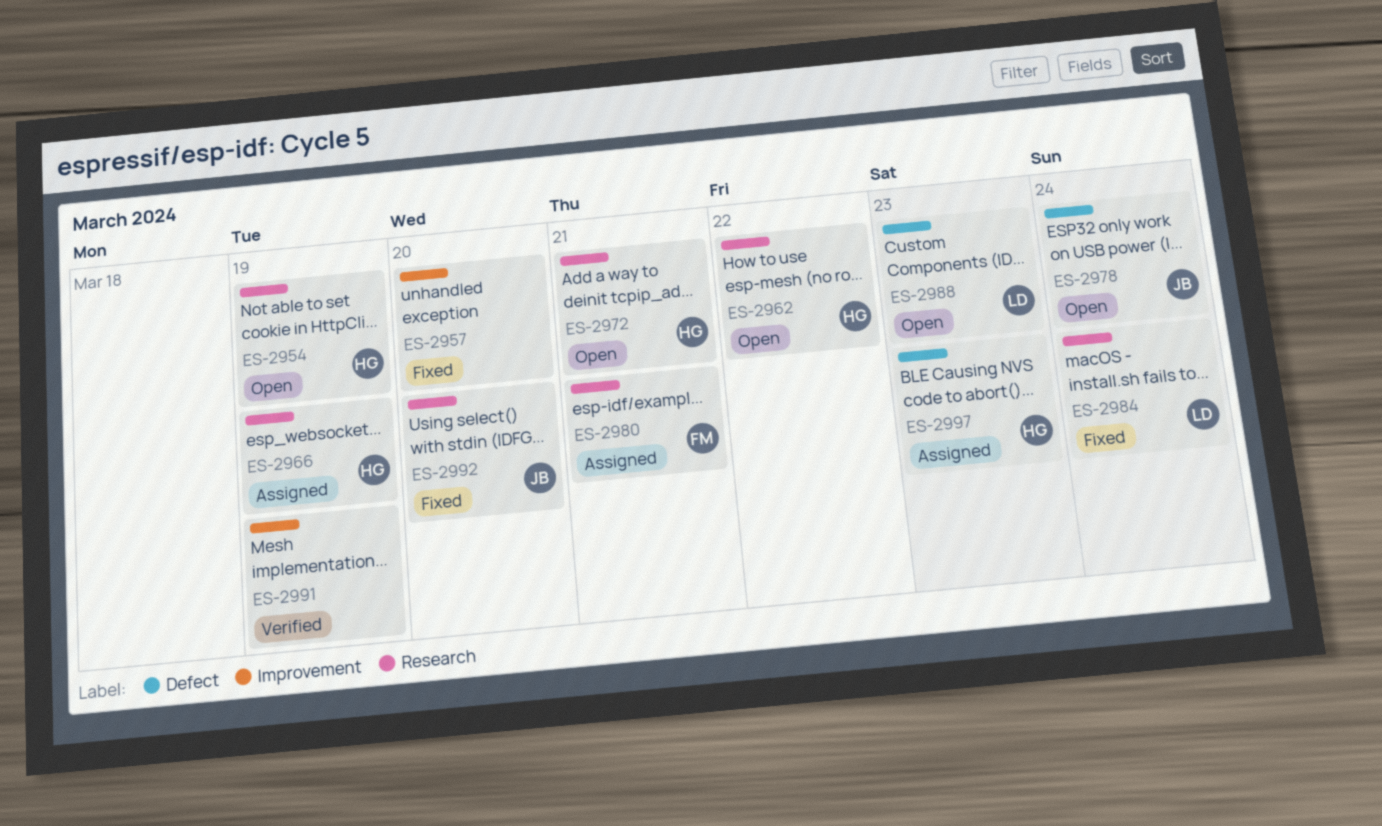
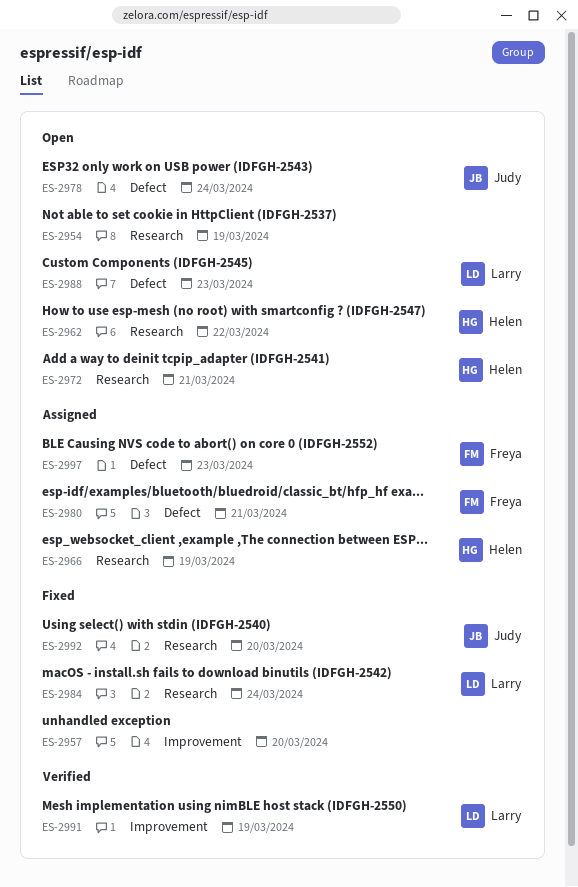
ES-2954, owner: Helen -> none
ES-2980, label: Research -> Defect
ES-2991, owner: none -> Larry
ES-2997, owner: Helen -> Freya

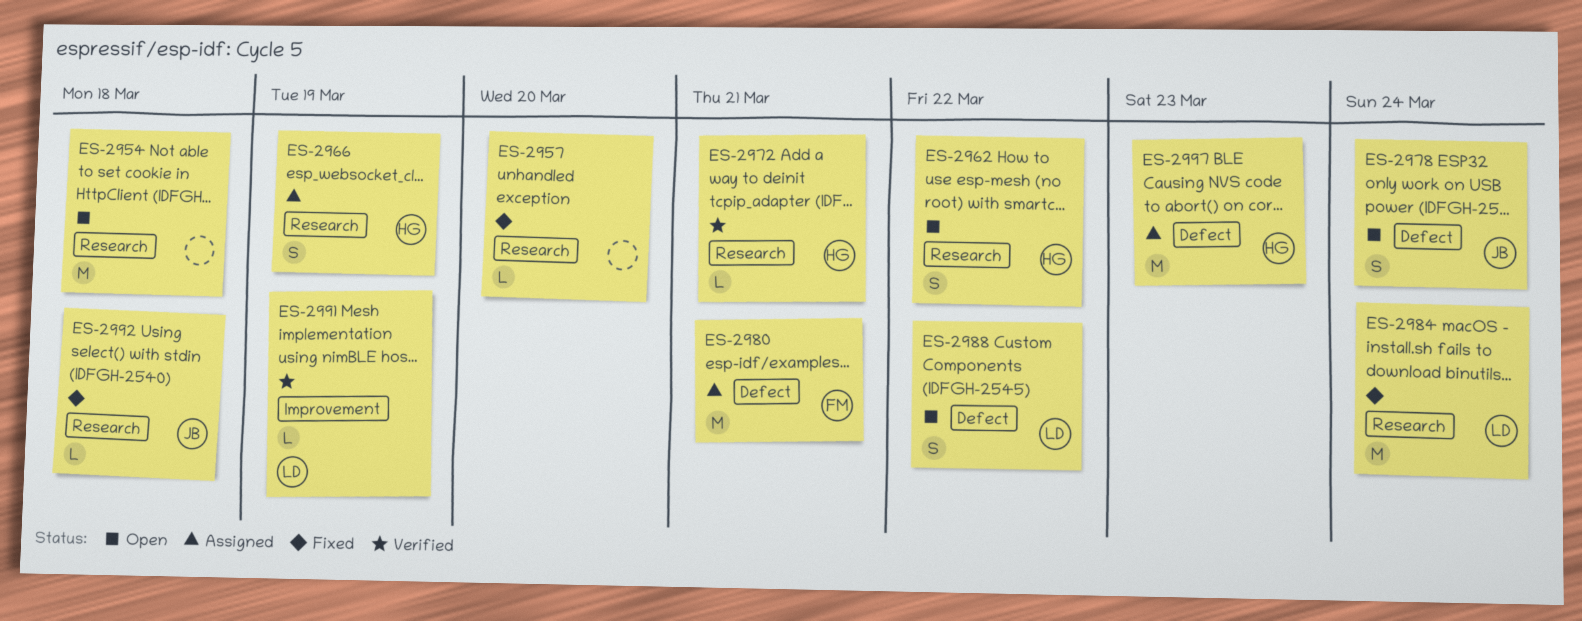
ES-2954, due: Mar 19 -> Mar 18
ES-2957, label: Improvement -> Research
ES-2972, status: Open -> Verified
ES-2988, due: Mar 23 -> Mar 22
ES-2992, due: Mar 20 -> Mar 18
ES-2997, owner: Freya -> Helen

